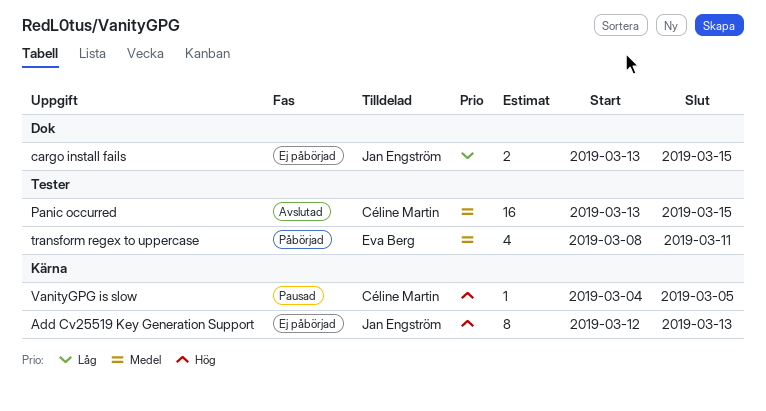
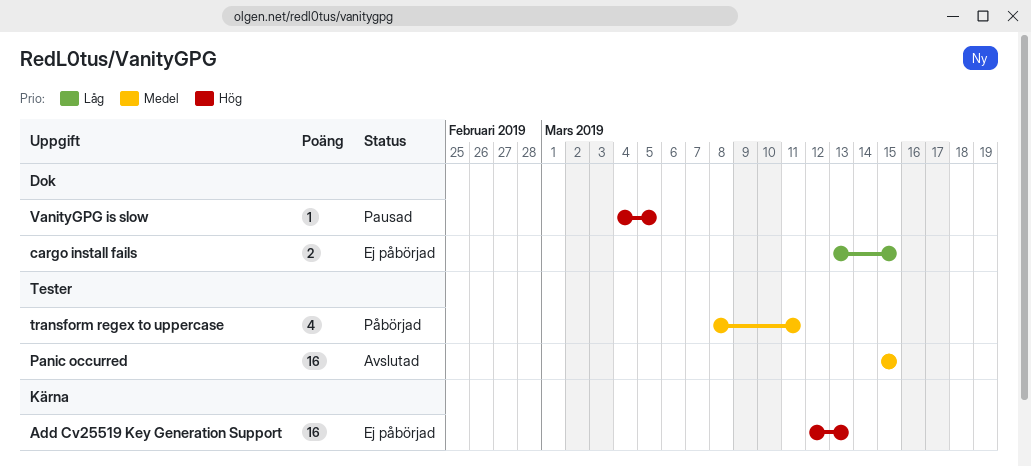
Add Cv25519 Key Generation Support, estimate: 8 -> 16
Panic occurred, start: Mar 13 -> Mar 15
VanityGPG is slow, label: Kärna -> Dok

